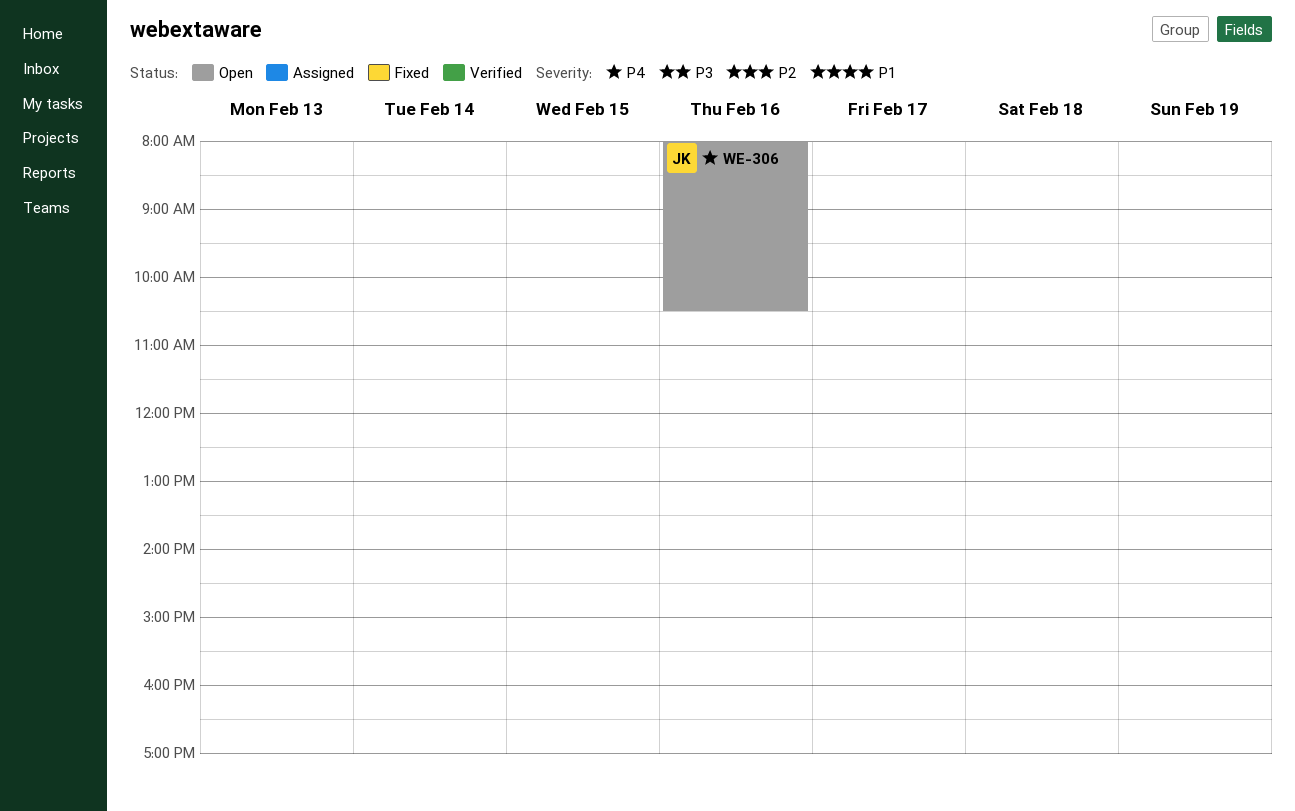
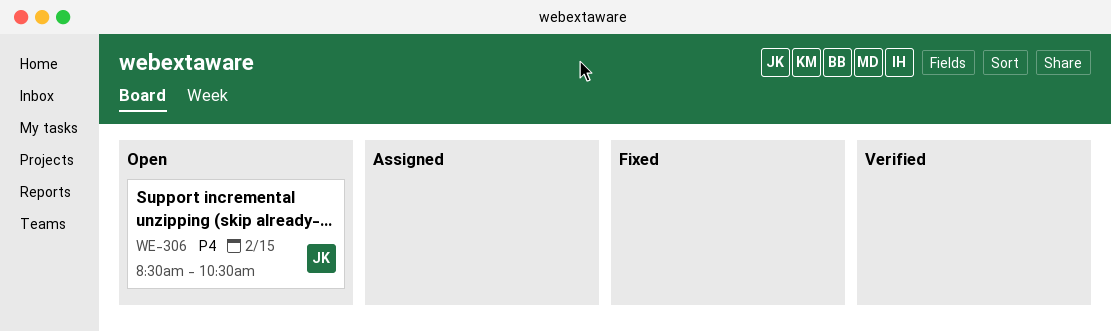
WE-306, day: Feb 16 -> Feb 15
WE-306, begins: 08:00 -> 08:30

